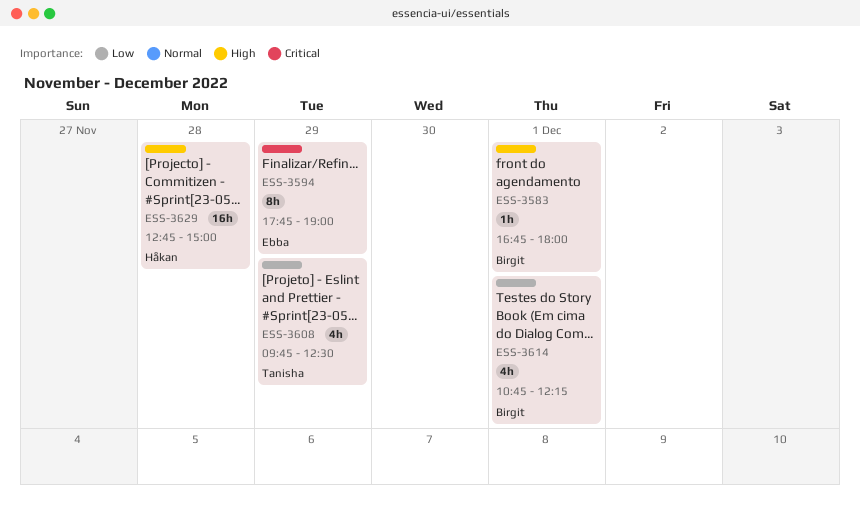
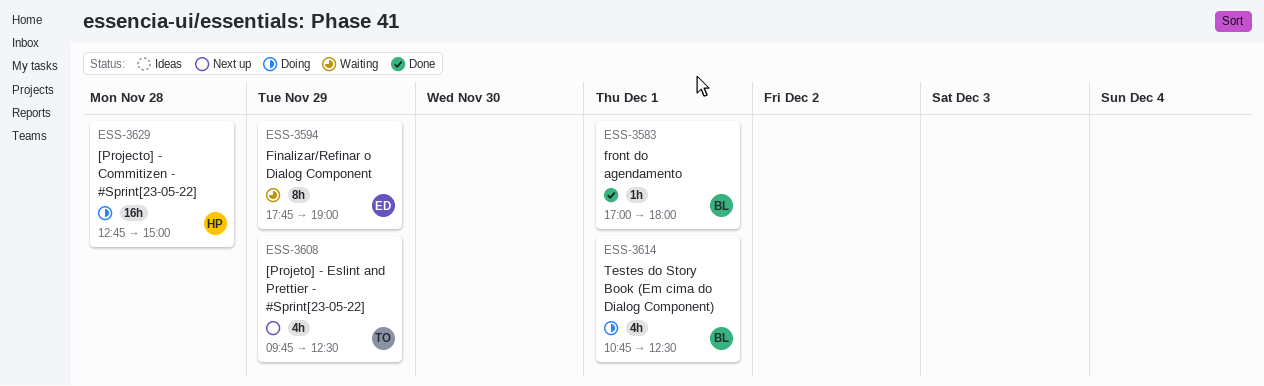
ESS-3583, begins: 16:45 -> 17:00
ESS-3614, ends: 12:15 -> 12:30

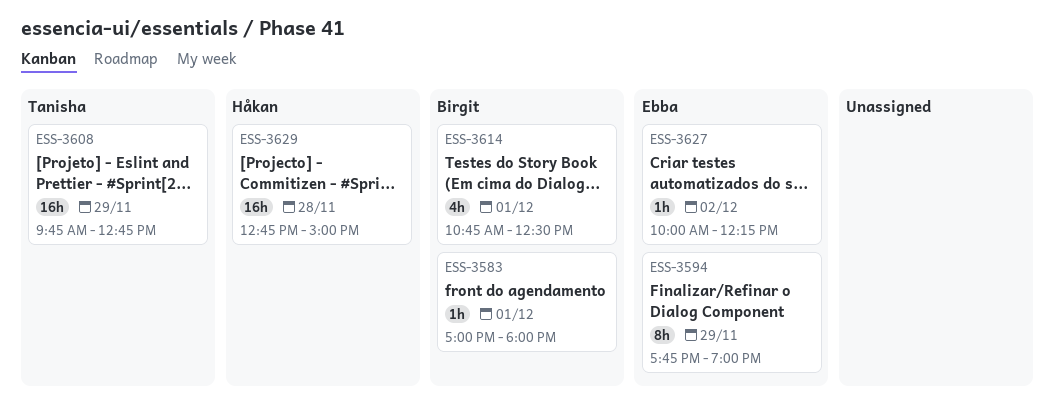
ESS-3608, estimate: 4h -> 16h
ESS-3608, ends: 12:30 -> 12:45
ESS-3627: none -> present

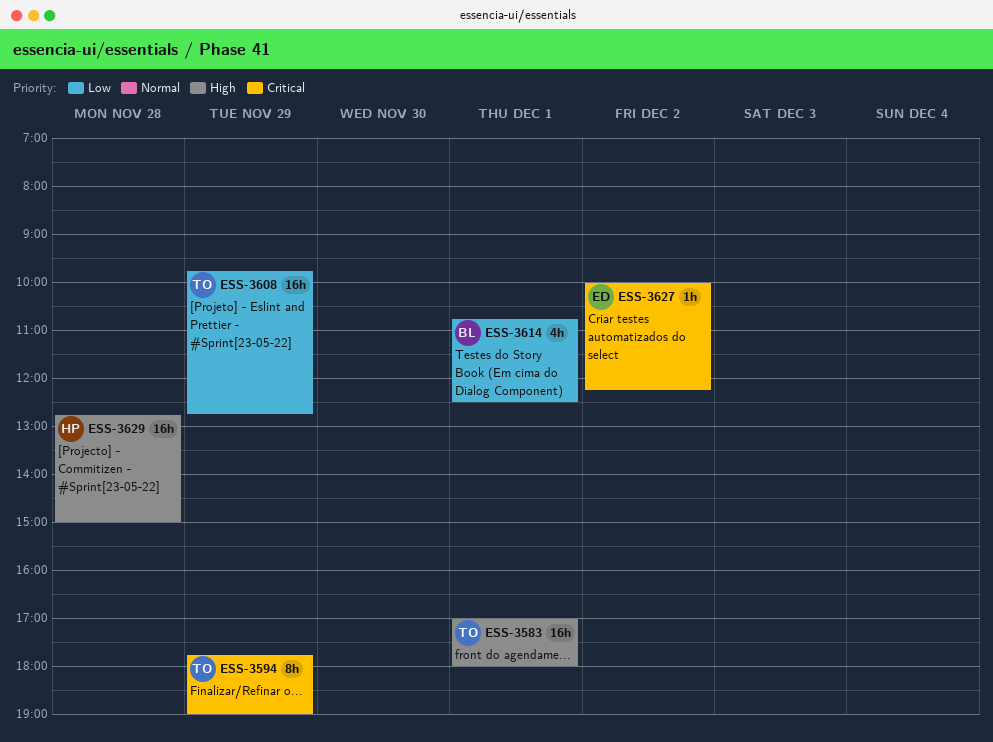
ESS-3583, owner: Birgit -> Tanisha
ESS-3583, estimate: 1h -> 16h
ESS-3594, owner: Ebba -> Tanisha

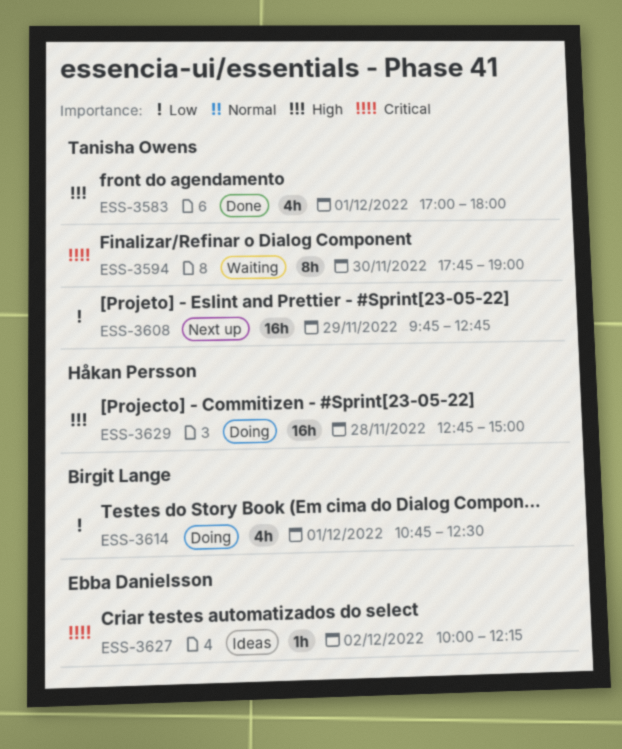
ESS-3583, estimate: 16h -> 4h
ESS-3594, day: Nov 29 -> Nov 30

